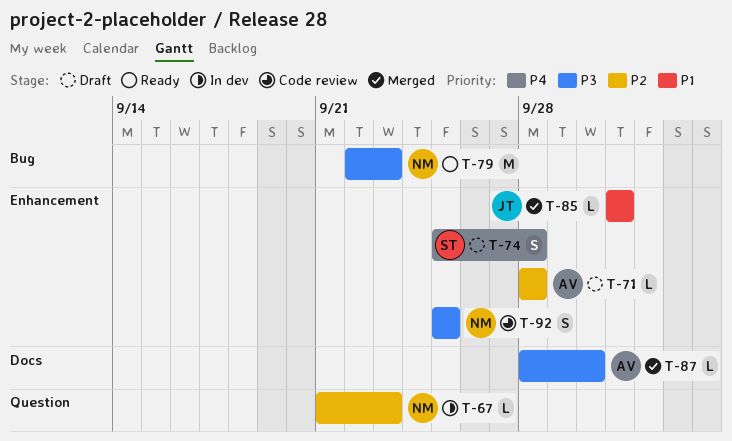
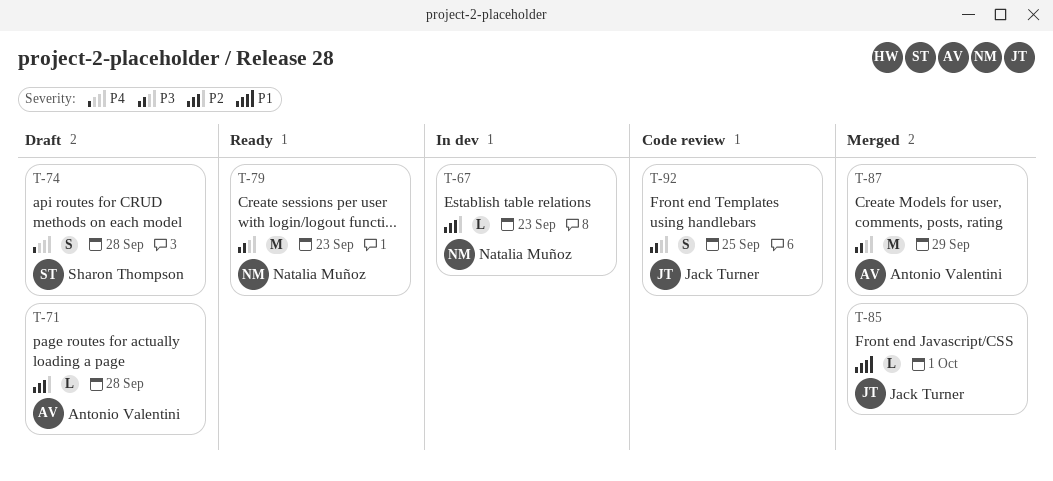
T-87, estimate: L -> M
T-87, due: Sep 30 -> Sep 29
T-92, owner: Natalia Muñoz -> Jack Turner

